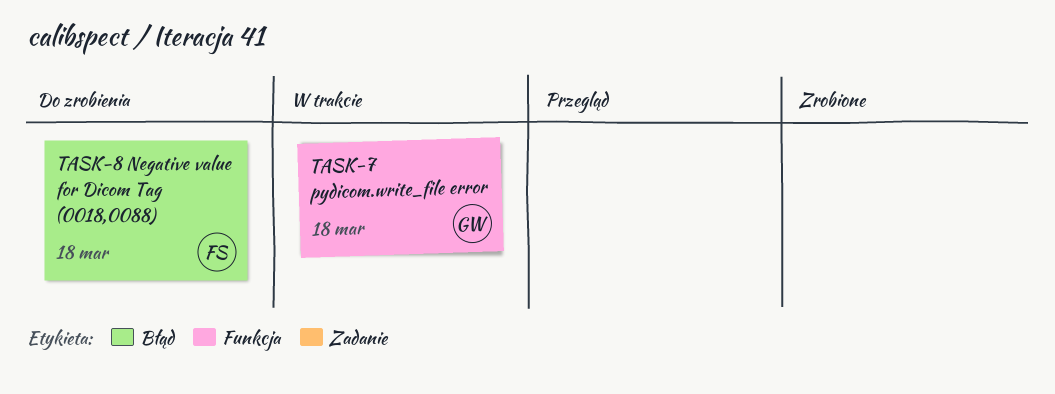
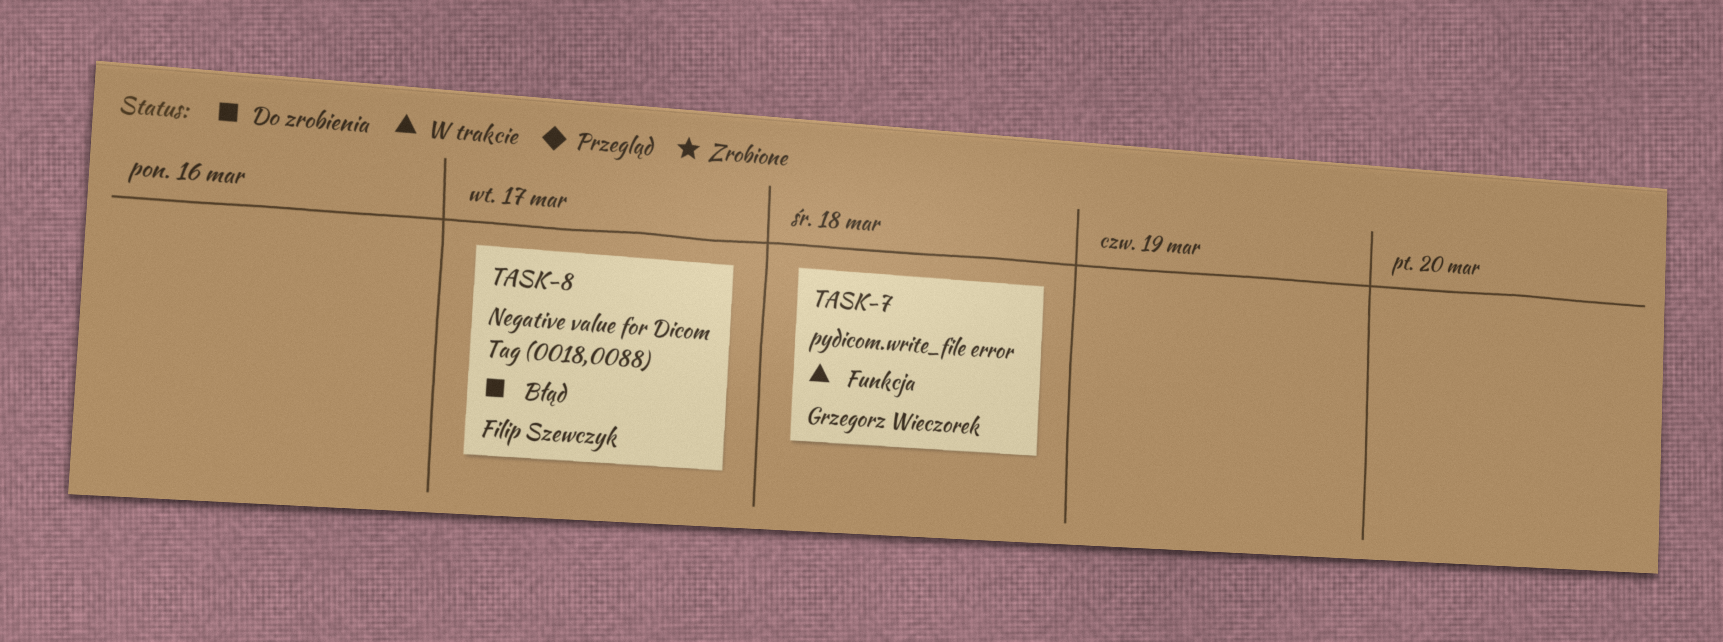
TASK-8, due: Mar 18 -> Mar 17

